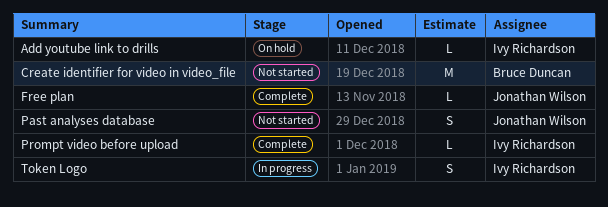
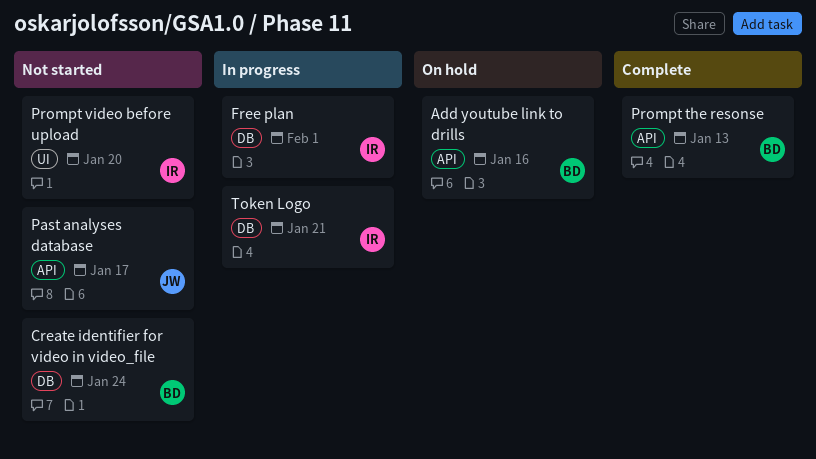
Add youtube link to drills, owner: Ivy Richardson -> Bruce Duncan
Free plan, status: Complete -> In progress
Free plan, owner: Jonathan Wilson -> Ivy Richardson
Prompt the resonse: none -> present
Prompt video before upload, status: Complete -> Not started

